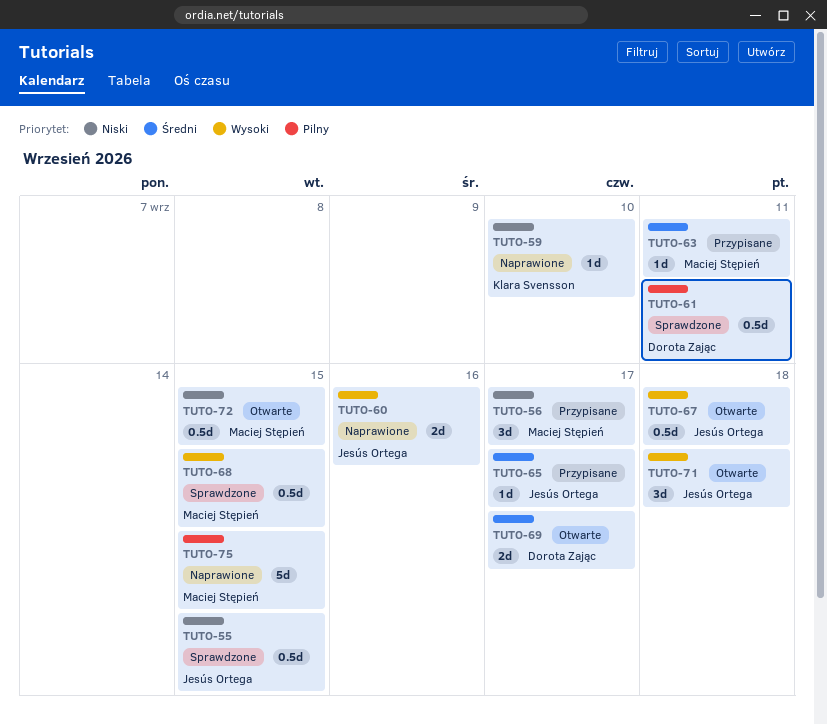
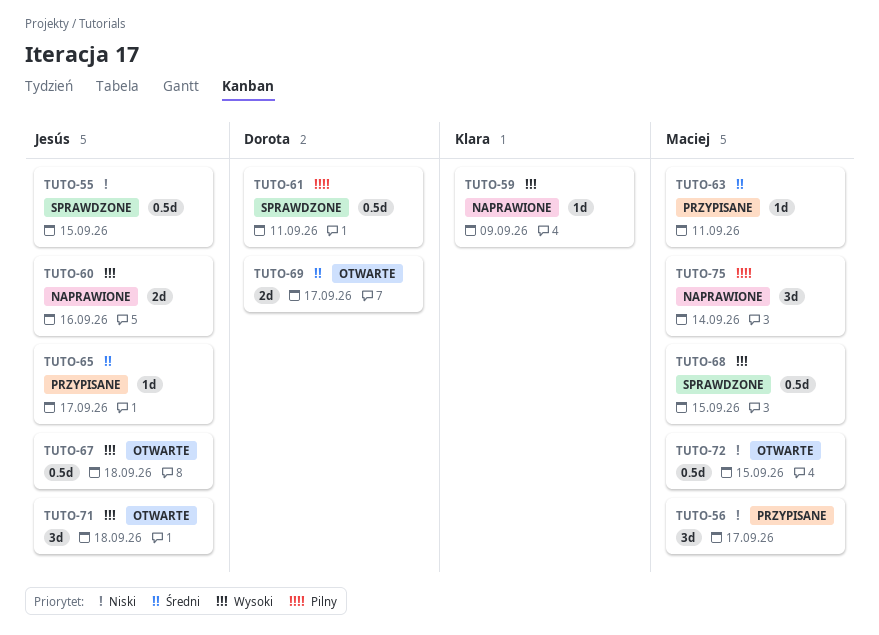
TUTO-59, priority: Niski -> Wysoki
TUTO-59, due: Sep 10 -> Sep 9
TUTO-75, estimate: 5d -> 3d
TUTO-75, due: Sep 15 -> Sep 14

